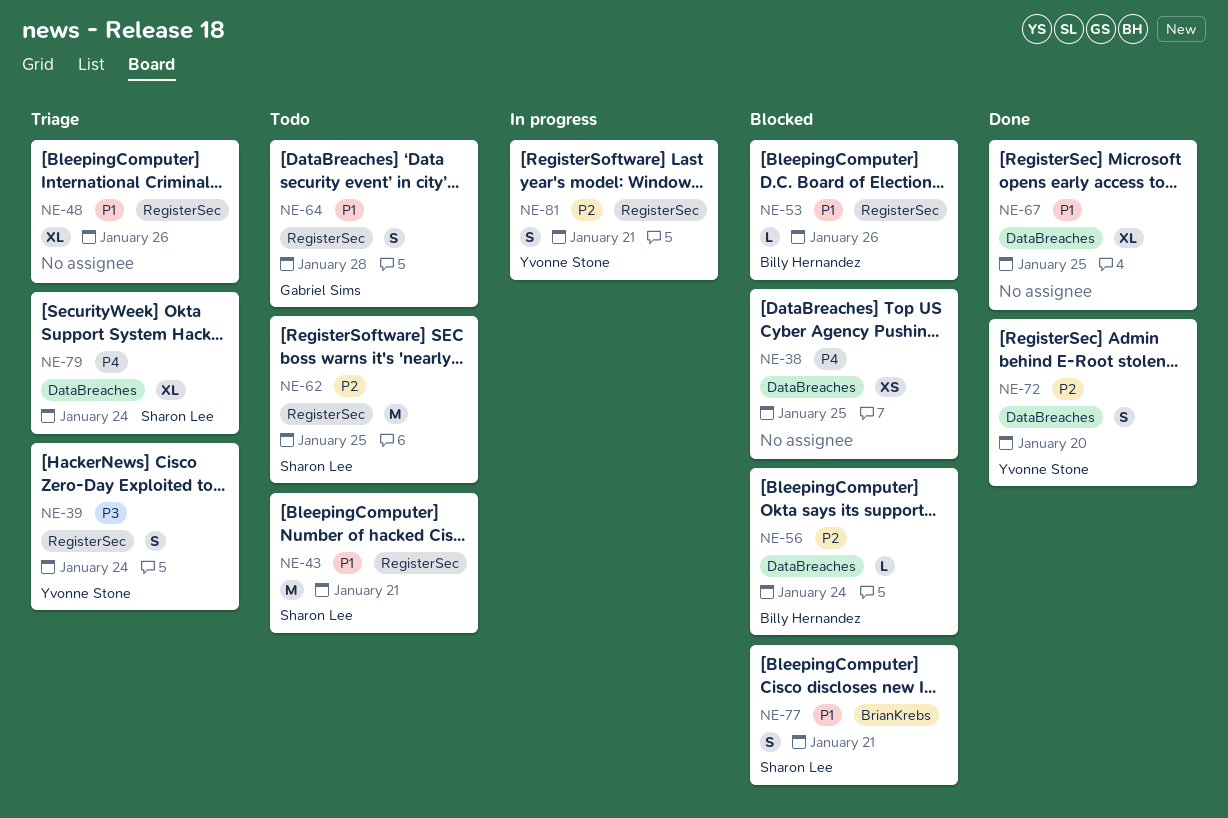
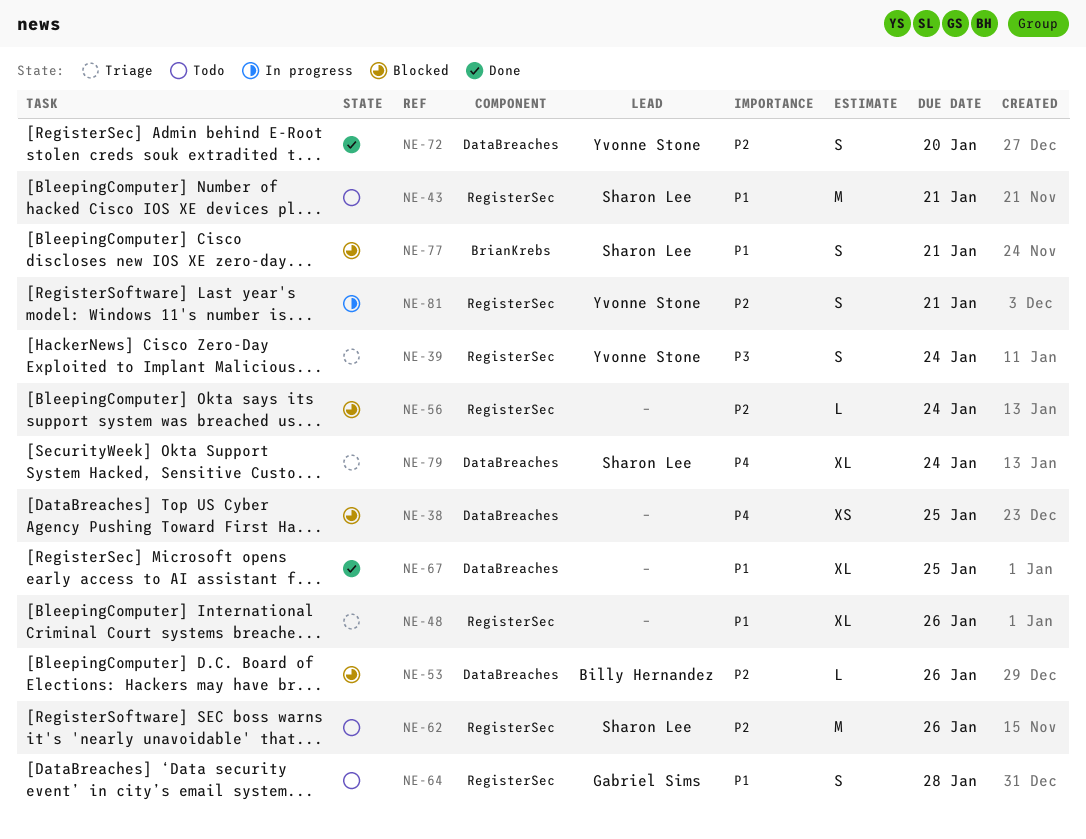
NE-53, priority: P1 -> P2
NE-53, label: RegisterSec -> DataBreaches
NE-56, owner: Billy Hernandez -> none
NE-56, label: DataBreaches -> RegisterSec
NE-62, due: Jan 25 -> Jan 26

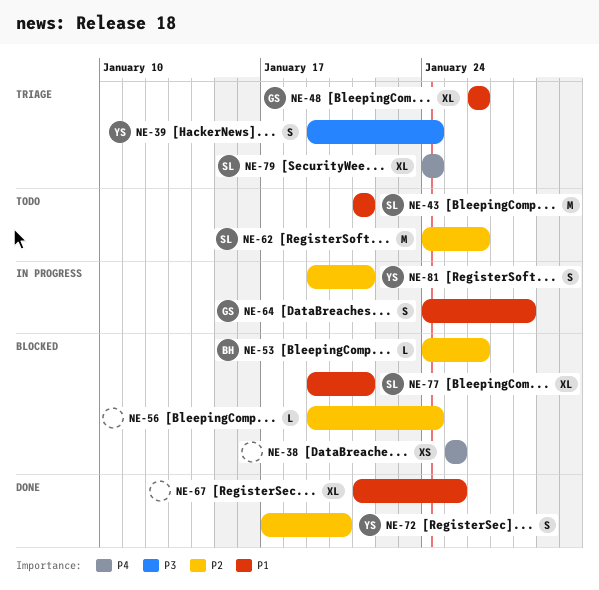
NE-48, owner: none -> Gabriel Sims
NE-64, status: Todo -> In progress
NE-77, estimate: S -> XL

